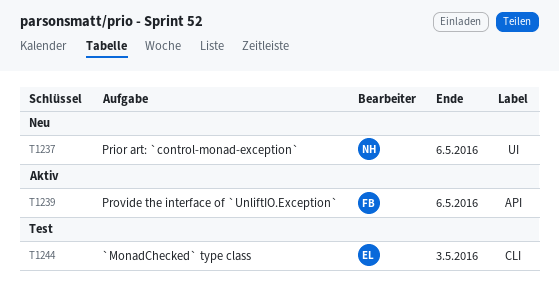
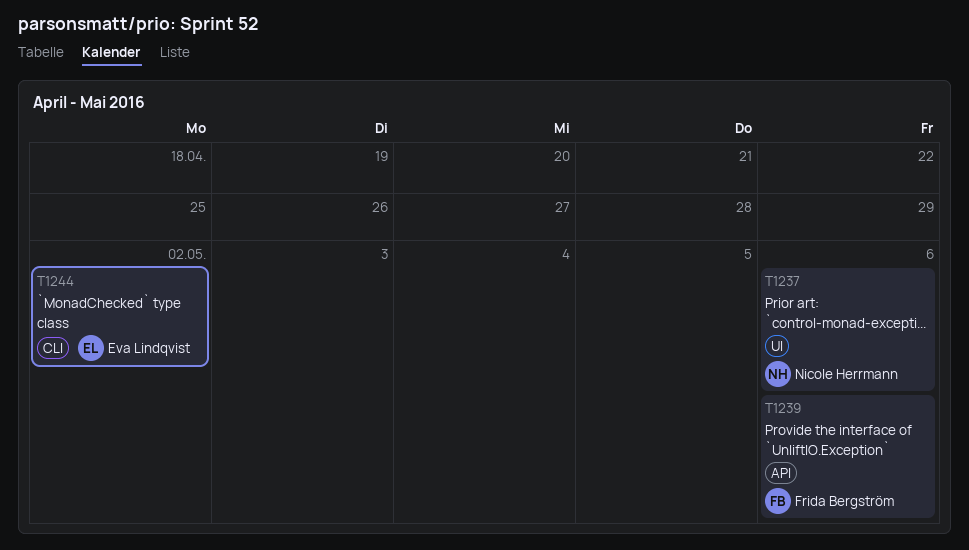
T1244, due: May 3 -> May 2

